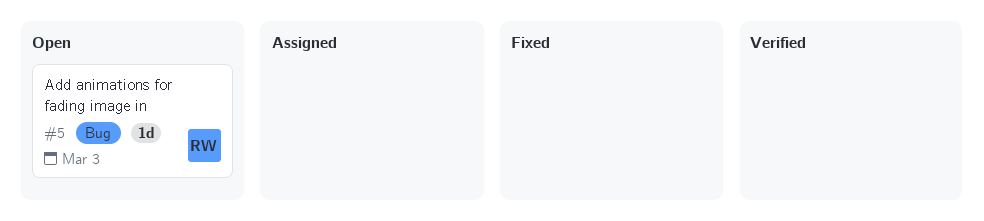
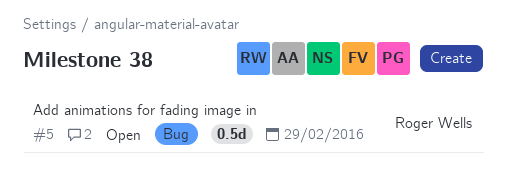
#5, estimate: 1d -> 0.5d
#5, due: Mar 3 -> Feb 29

